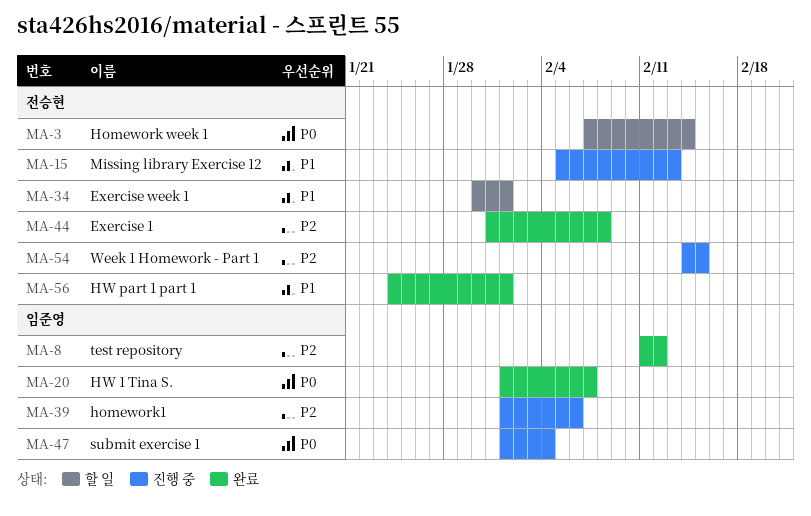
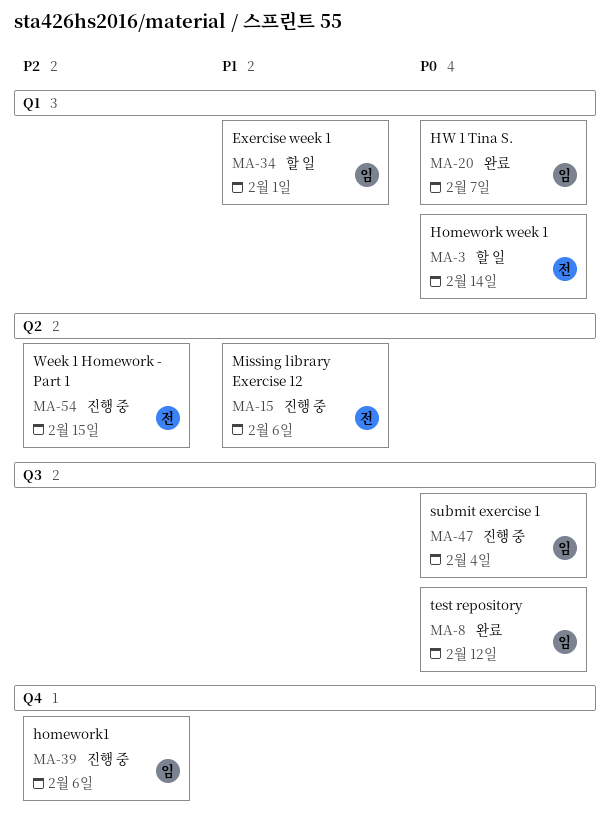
MA-8, priority: P2 -> P0
MA-15, due: Feb 13 -> Feb 6
MA-34, owner: 전승현 -> 임준영
MA-44: present -> none
MA-56: present -> none

